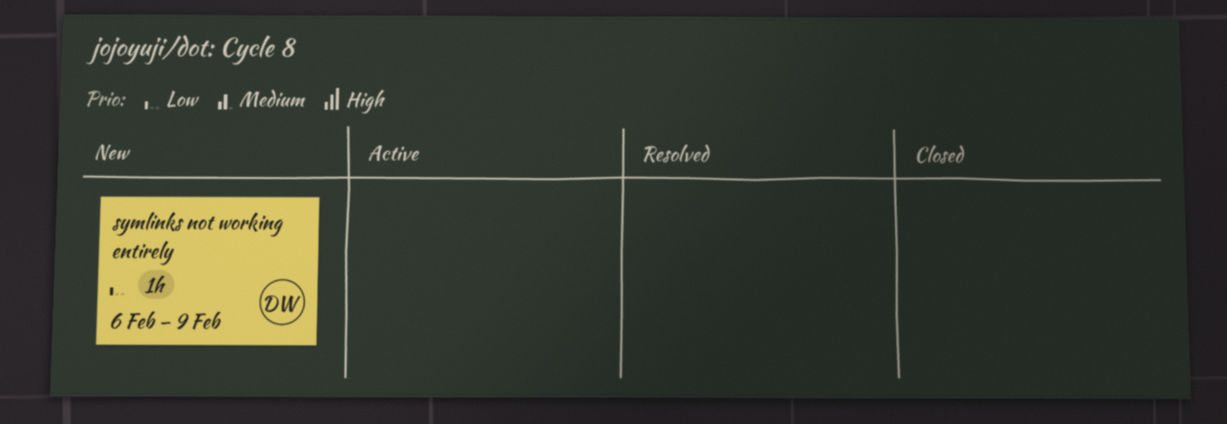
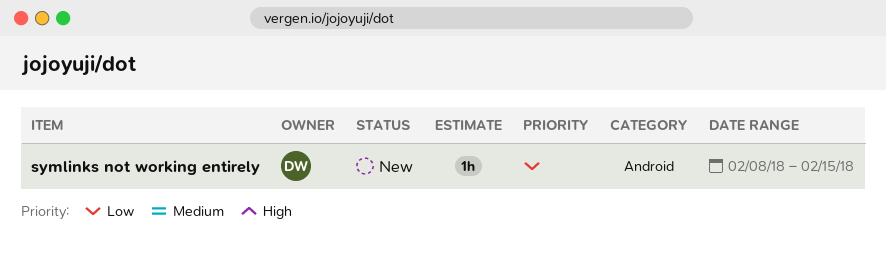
symlinks not working entirely, start: Feb 6 -> Feb 8
symlinks not working entirely, due: Feb 9 -> Feb 15

